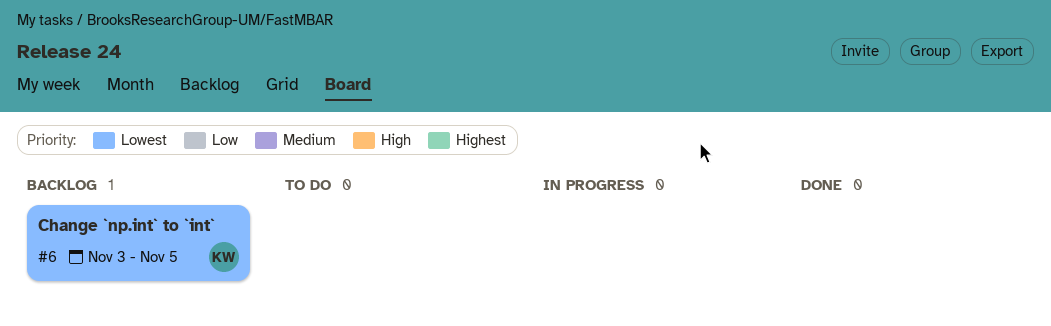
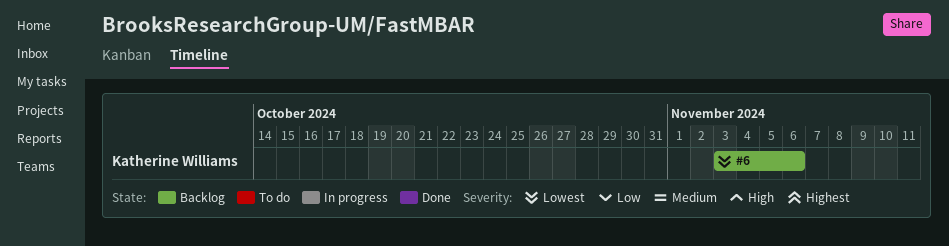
#6, due: Nov 5 -> Nov 6

